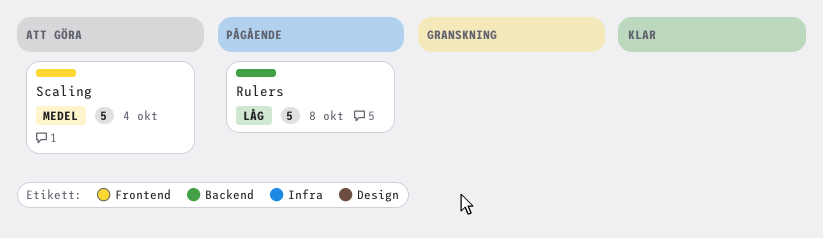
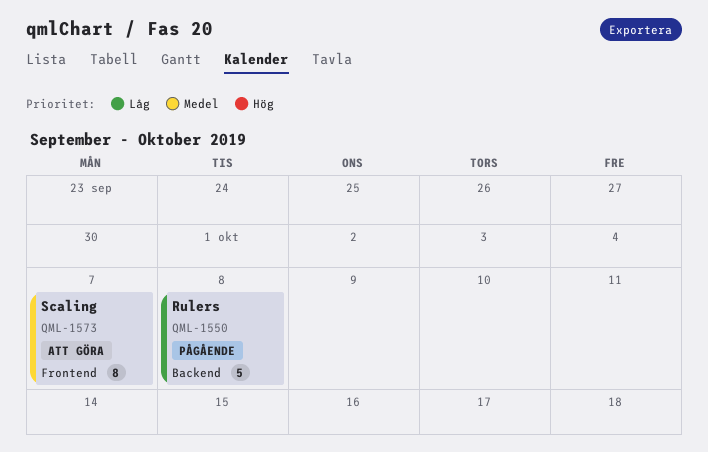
Scaling, estimate: 5 -> 8
Scaling, due: Oct 4 -> Oct 7

